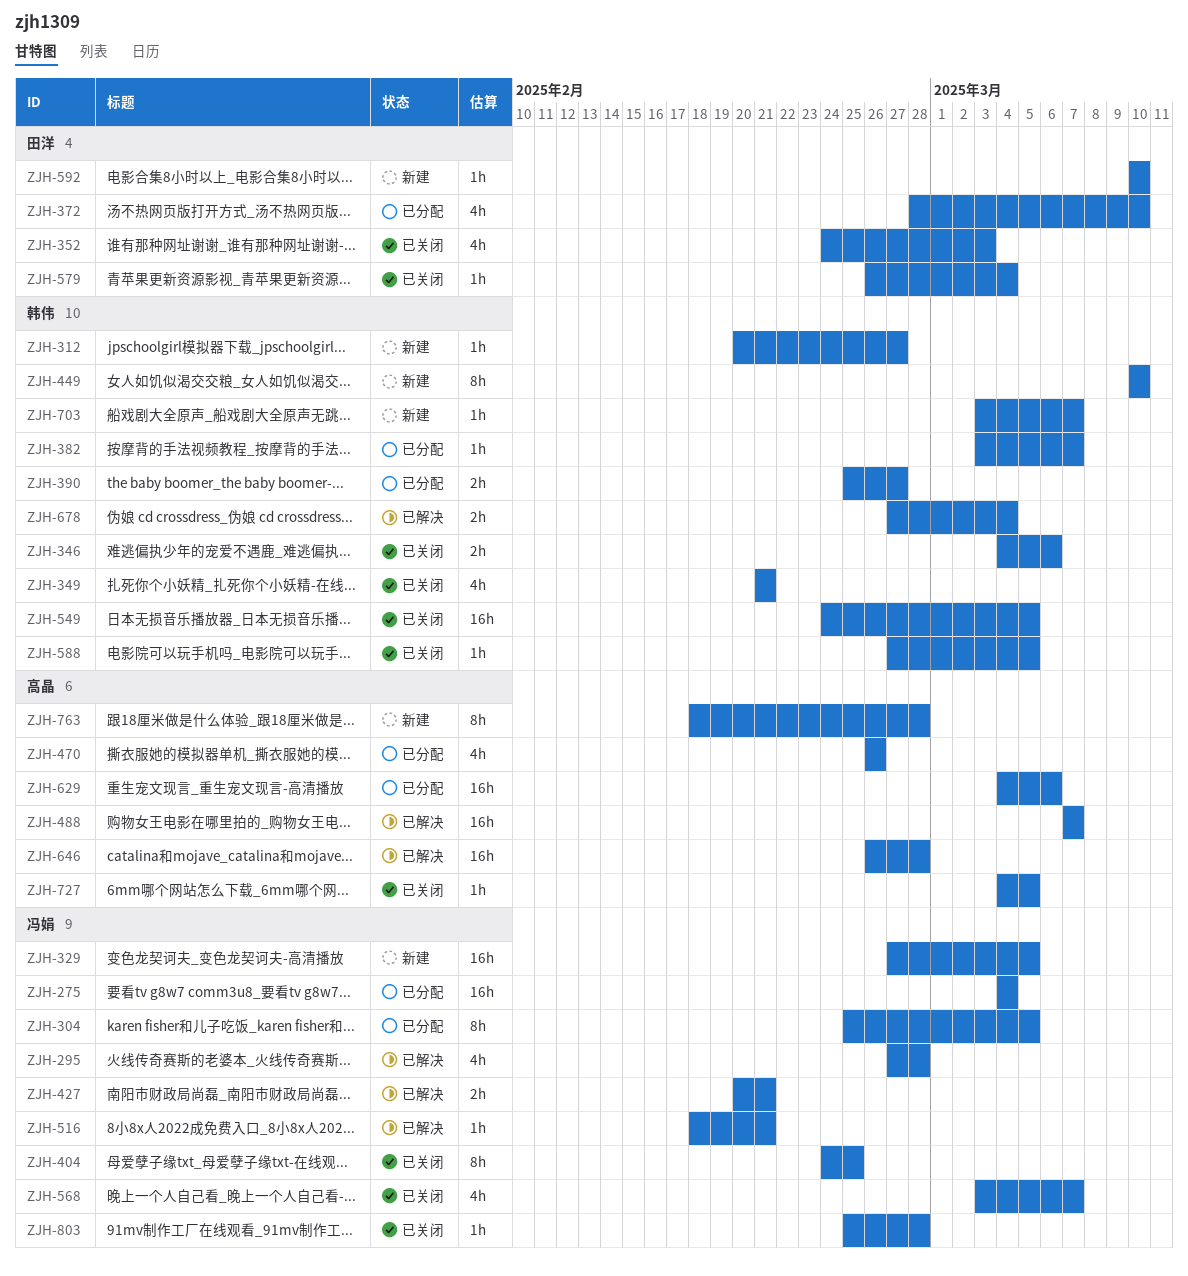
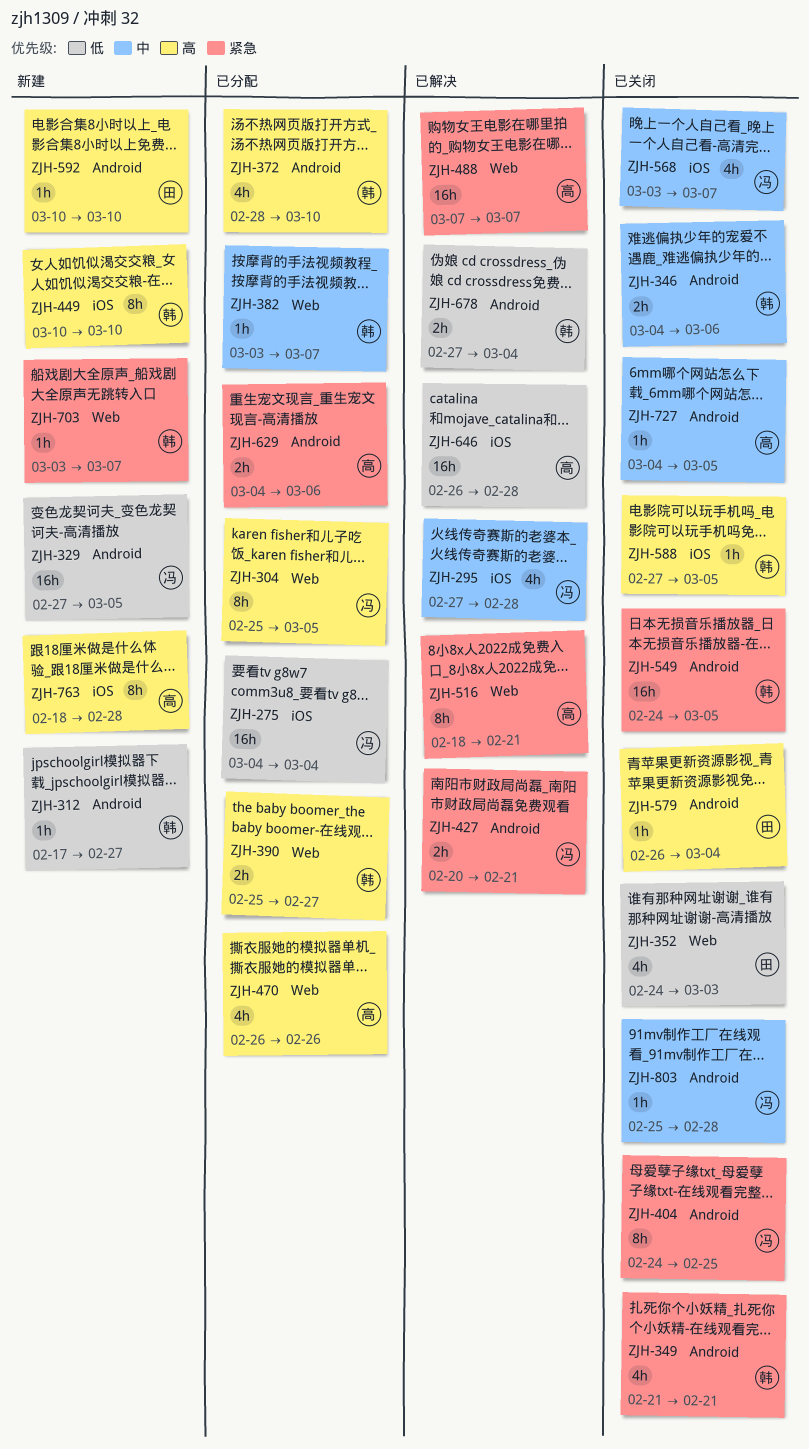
ZJH-312, start: Feb 20 -> Feb 17
ZJH-372, owner: 田洋 -> 韩伟
ZJH-516, owner: 冯娟 -> 高晶
ZJH-516, estimate: 1h -> 8h
ZJH-629, estimate: 16h -> 2h

